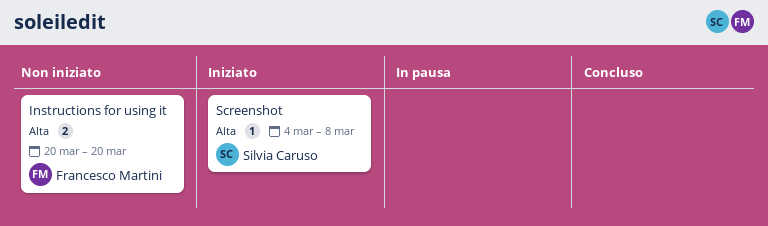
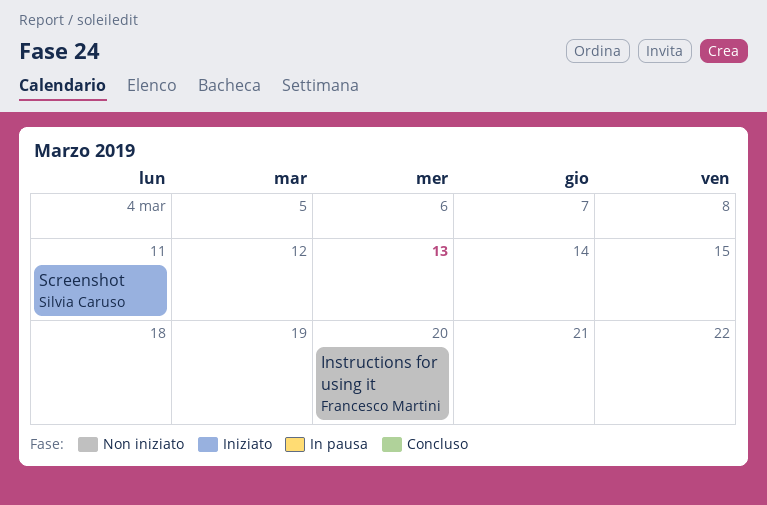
Screenshot, due: Mar 8 -> Mar 11

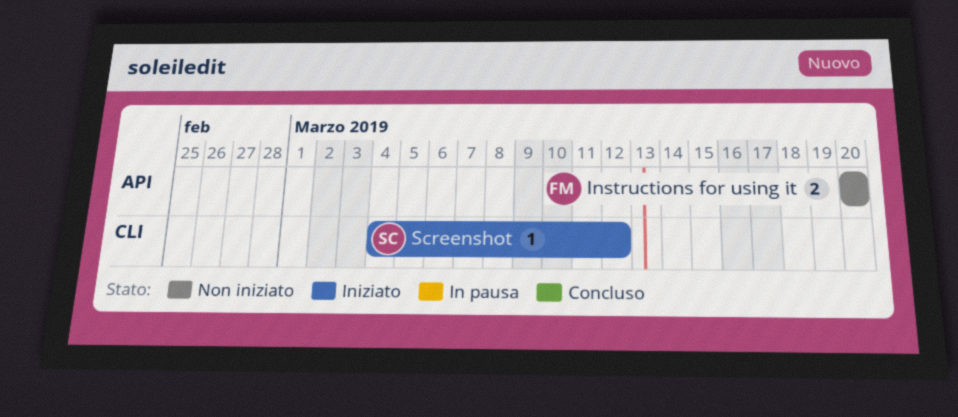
Screenshot, due: Mar 11 -> Mar 12

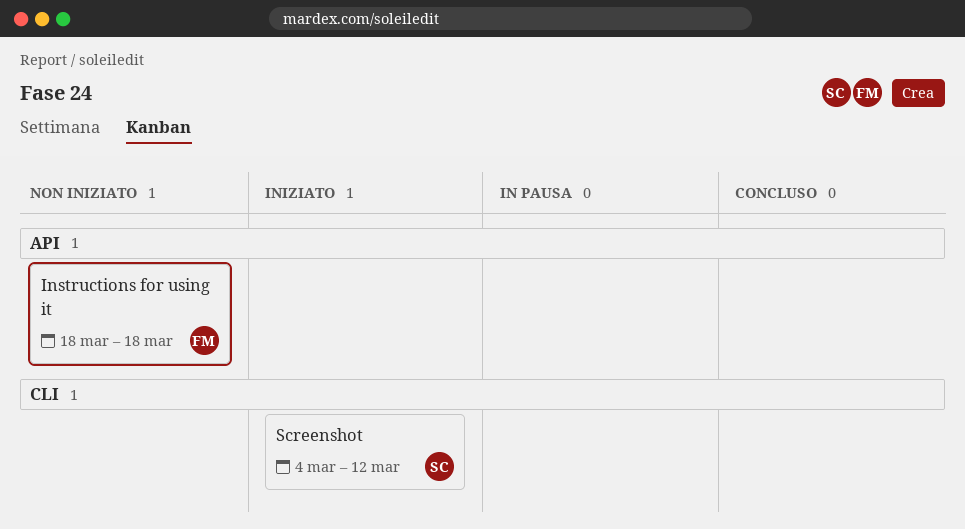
Instructions for using it, start: Mar 20 -> Mar 18
Instructions for using it, due: Mar 20 -> Mar 18

